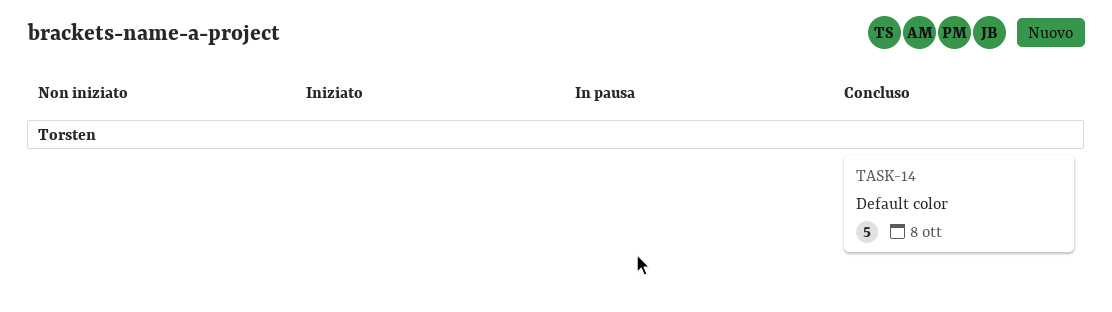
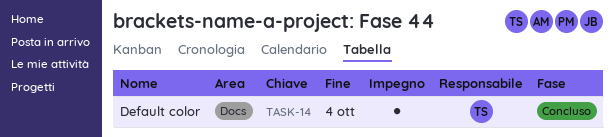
TASK-14, estimate: 5 -> 1
TASK-14, due: Oct 8 -> Oct 4

